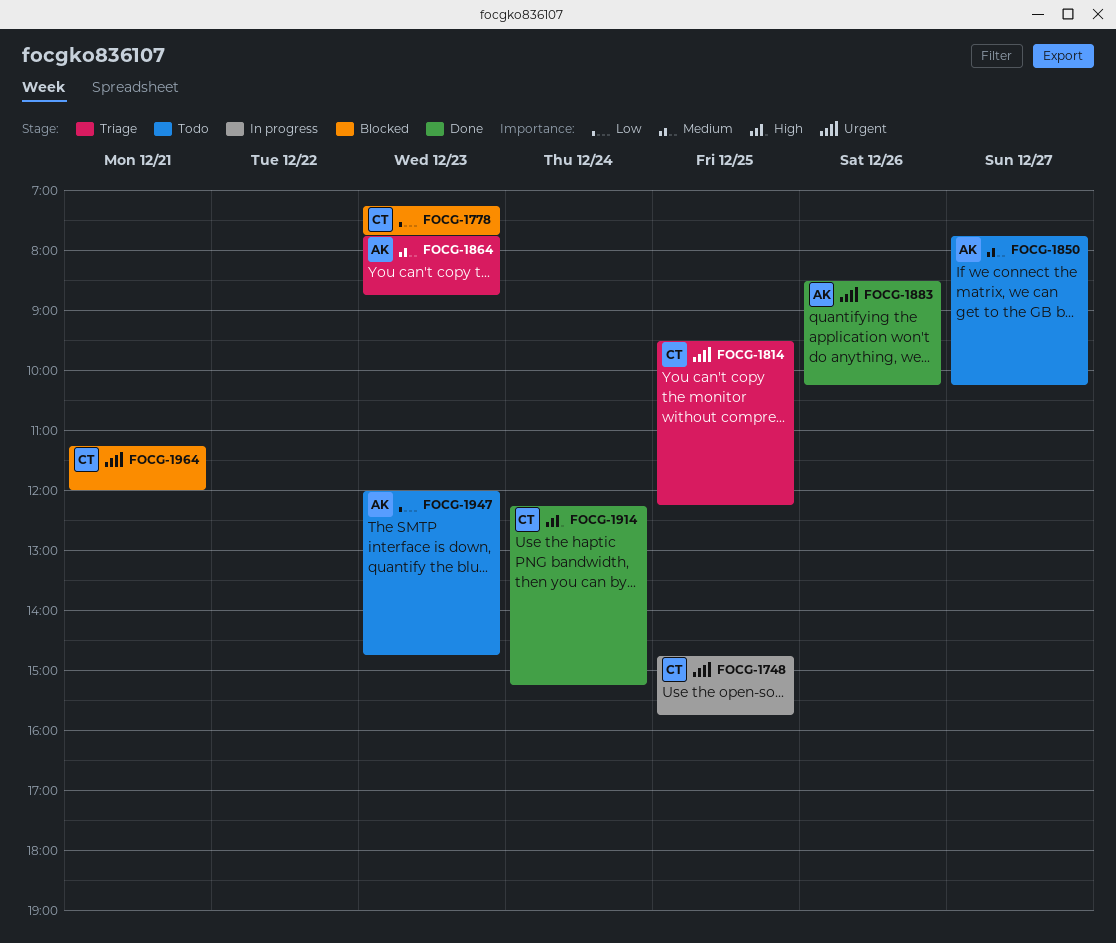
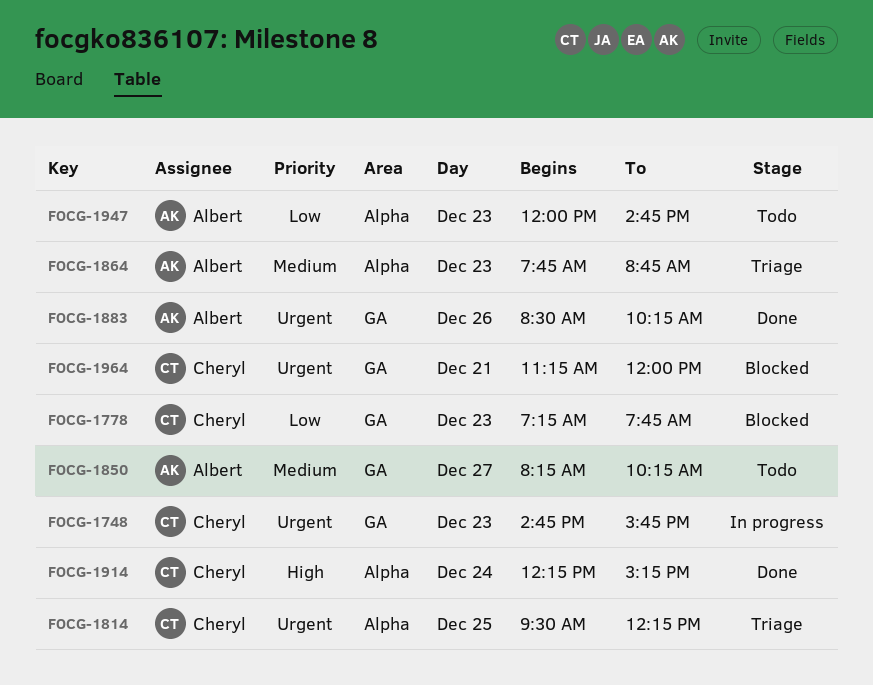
FOCG-1748, day: Dec 25 -> Dec 23
FOCG-1850, begins: 07:45 -> 08:15

